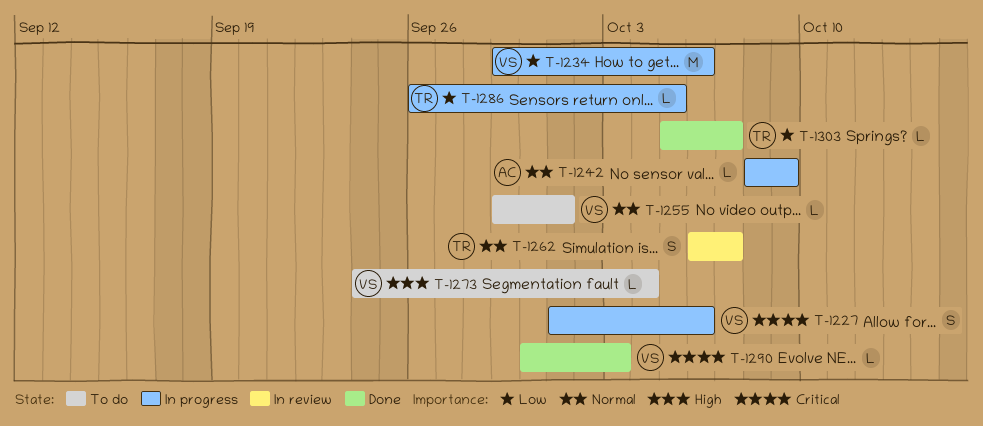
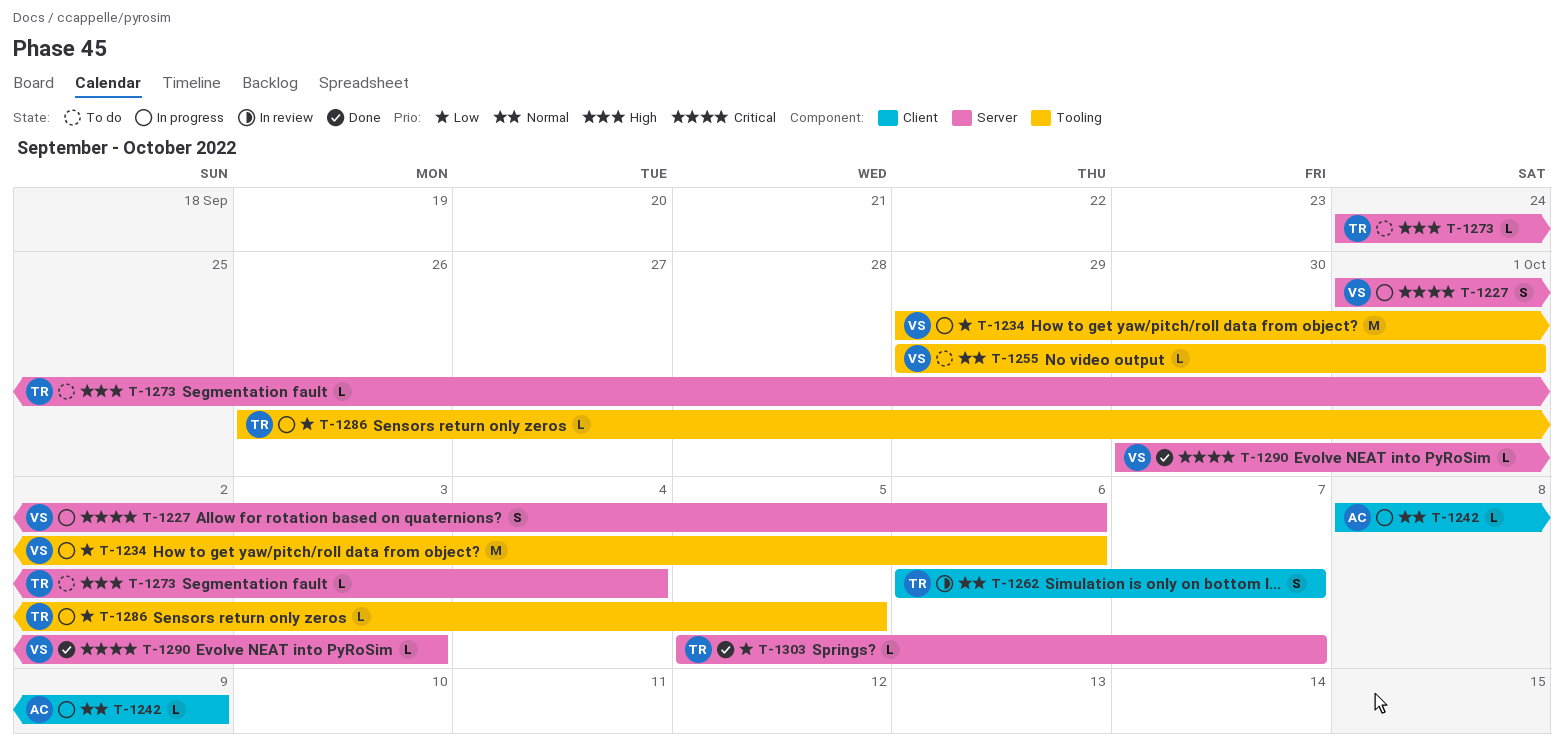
T-1273, owner: VS -> TR

